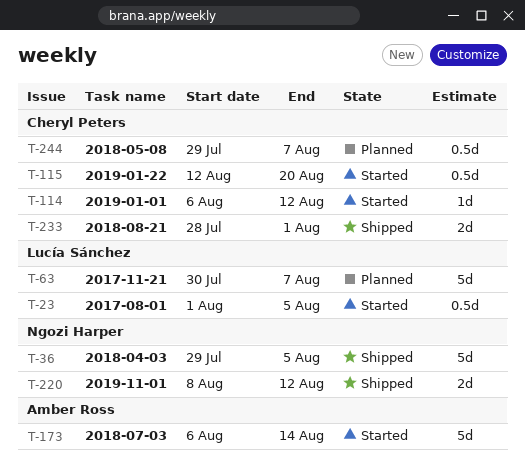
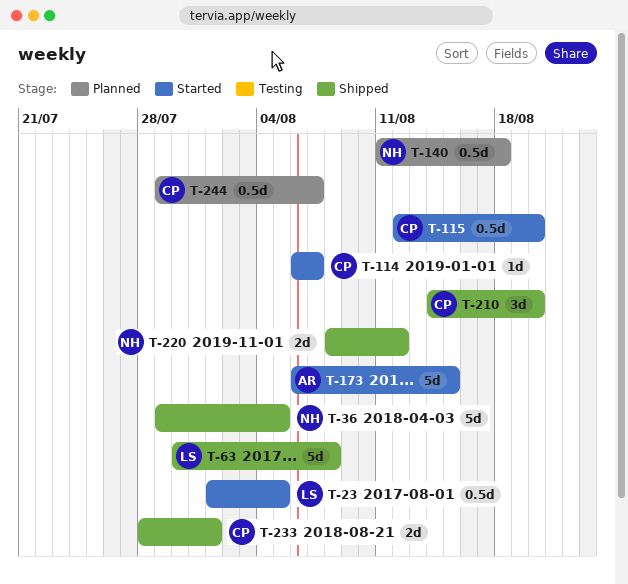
T-63, status: Planned -> Shipped
T-63, due: Aug 7 -> Aug 8
T-114, due: Aug 12 -> Aug 7
T-140: none -> present
T-173, due: Aug 14 -> Aug 15
T-210: none -> present

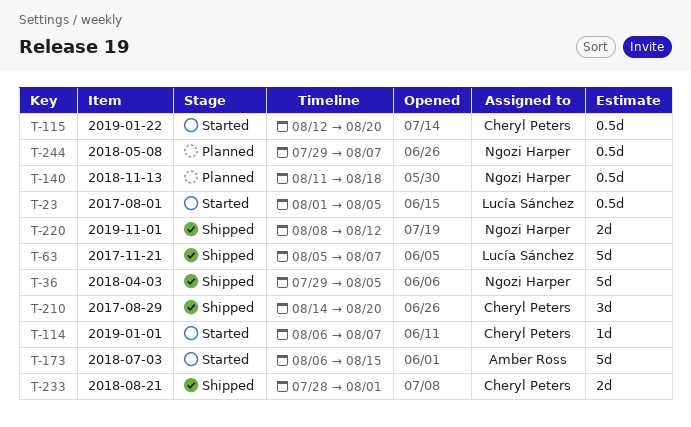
T-63, start: Jul 30 -> Aug 5
T-63, due: Aug 8 -> Aug 7
T-244, owner: Cheryl Peters -> Ngozi Harper

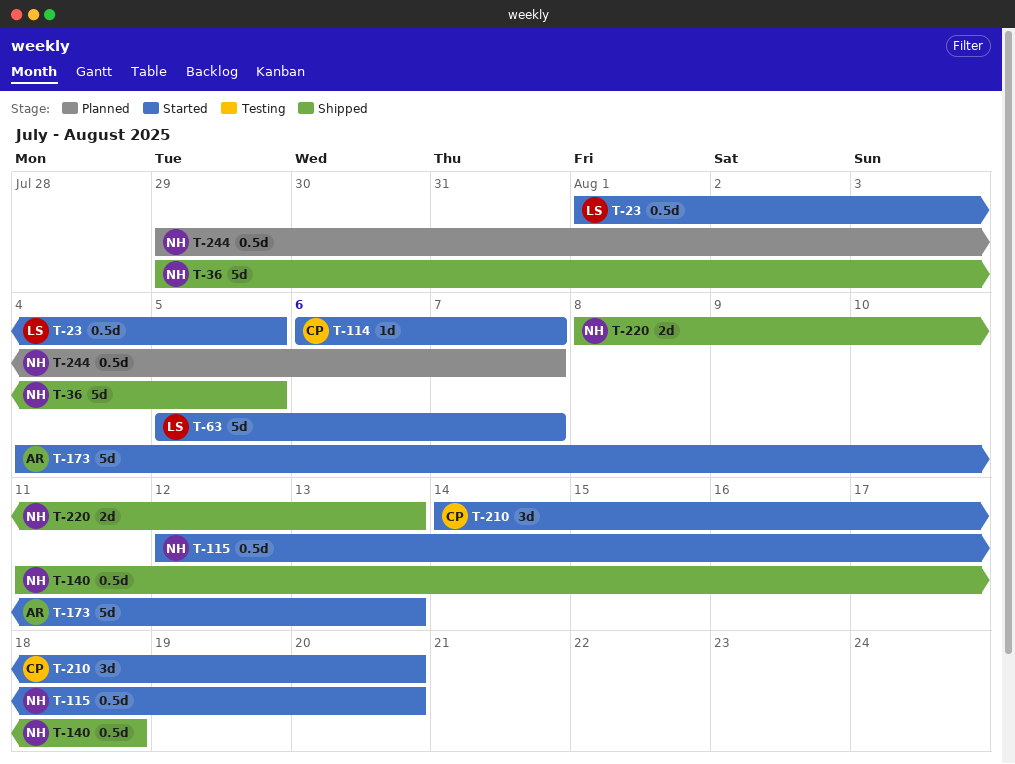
T-63, status: Shipped -> Started
T-115, owner: Cheryl Peters -> Ngozi Harper
T-140, status: Planned -> Shipped
T-173, start: Aug 6 -> Aug 4
T-173, due: Aug 15 -> Aug 13
T-210, status: Shipped -> Started
T-220, due: Aug 12 -> Aug 13
T-233: present -> none

